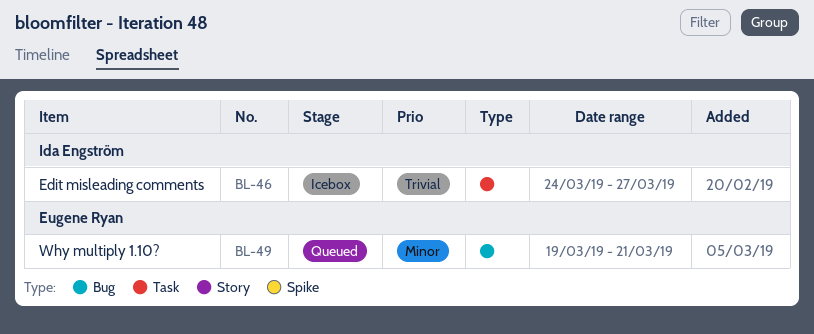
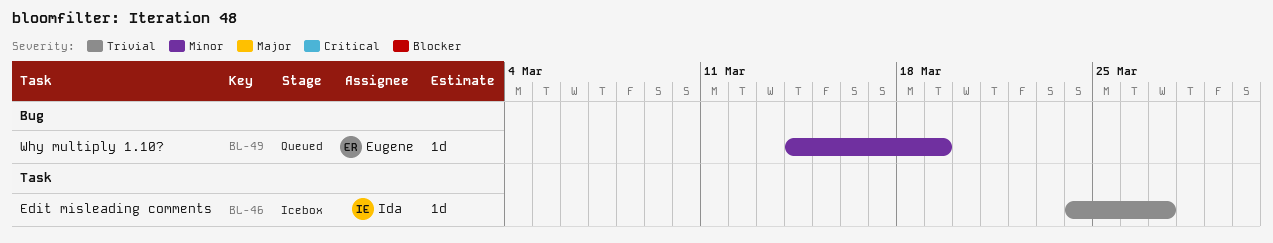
BL-49, start: Mar 19 -> Mar 14
BL-49, due: Mar 21 -> Mar 19

